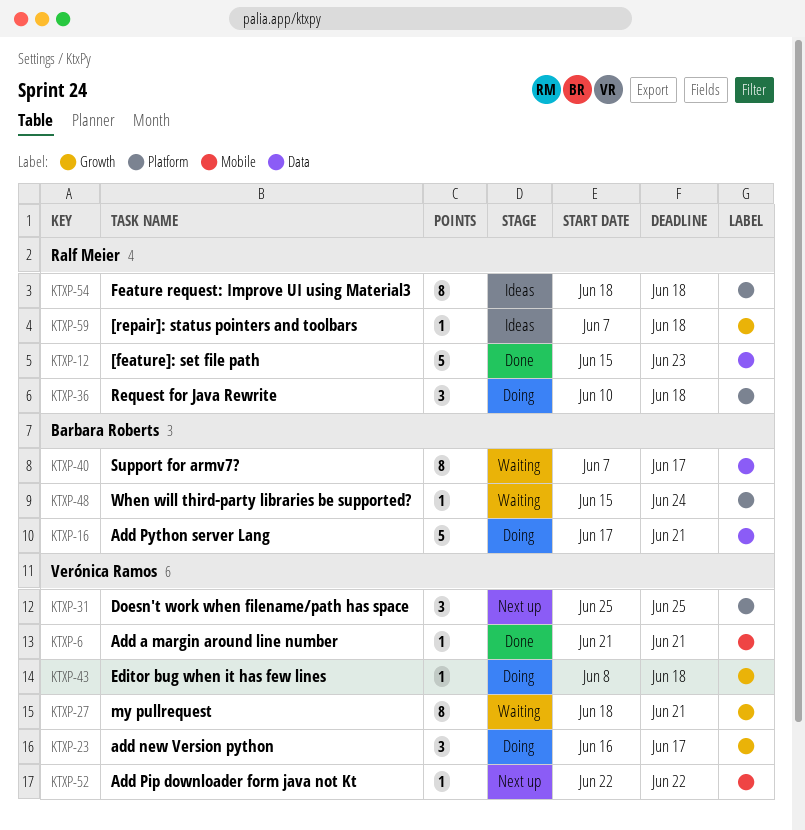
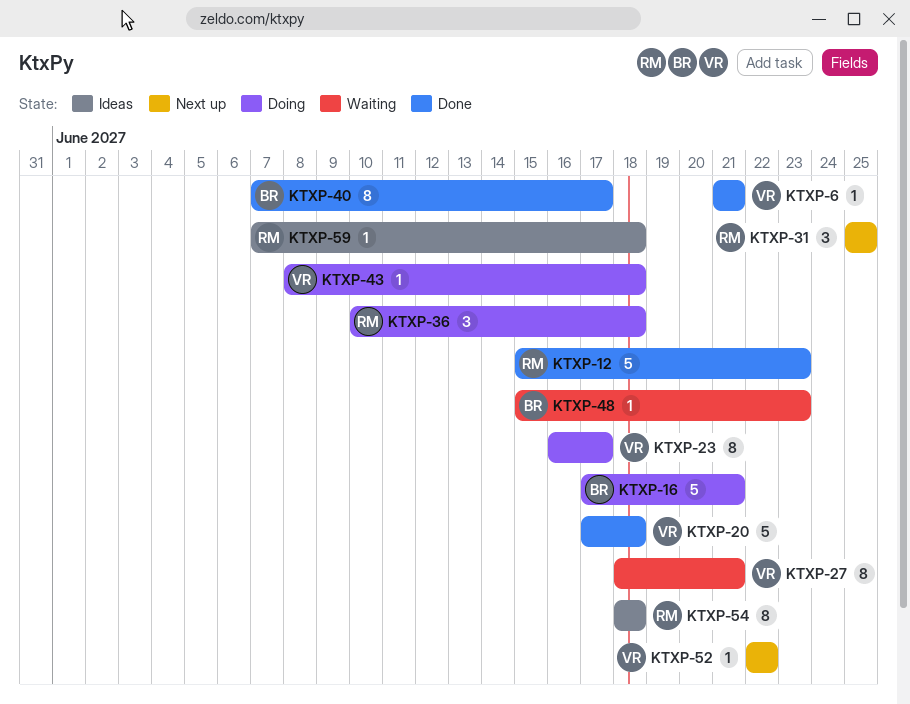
KTXP-20: none -> present
KTXP-23, estimate: 3 -> 8
KTXP-31, owner: Verónica Ramos -> Ralf Meier
KTXP-40, status: Waiting -> Done
KTXP-48, due: Jun 24 -> Jun 23

